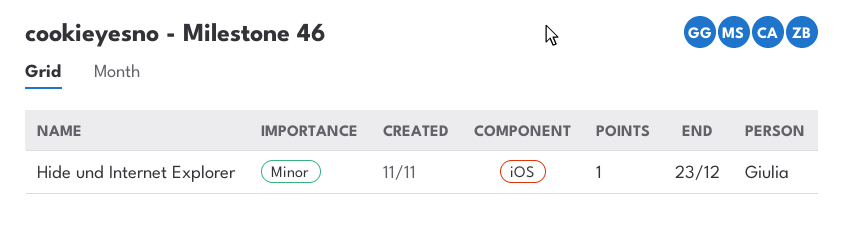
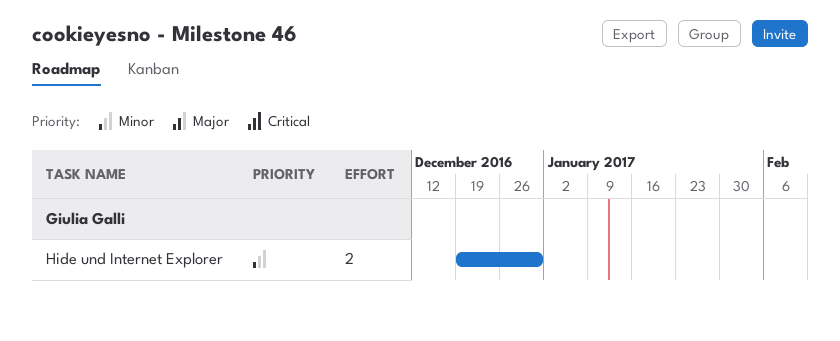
Hide und Internet Explorer, estimate: 1 -> 2
Hide und Internet Explorer, due: Dec 23 -> Dec 30

